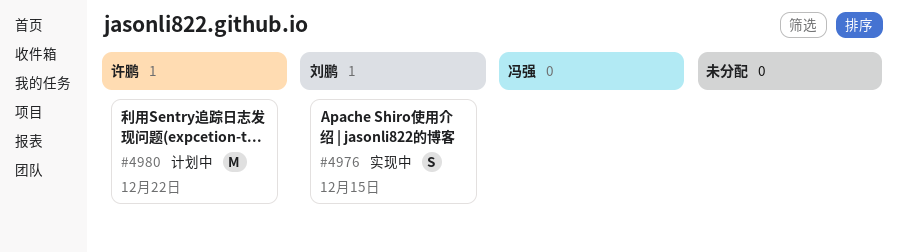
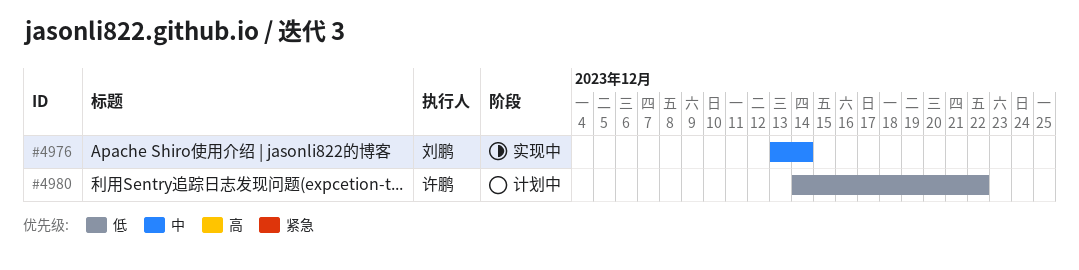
#4976, due: Dec 15 -> Dec 14

